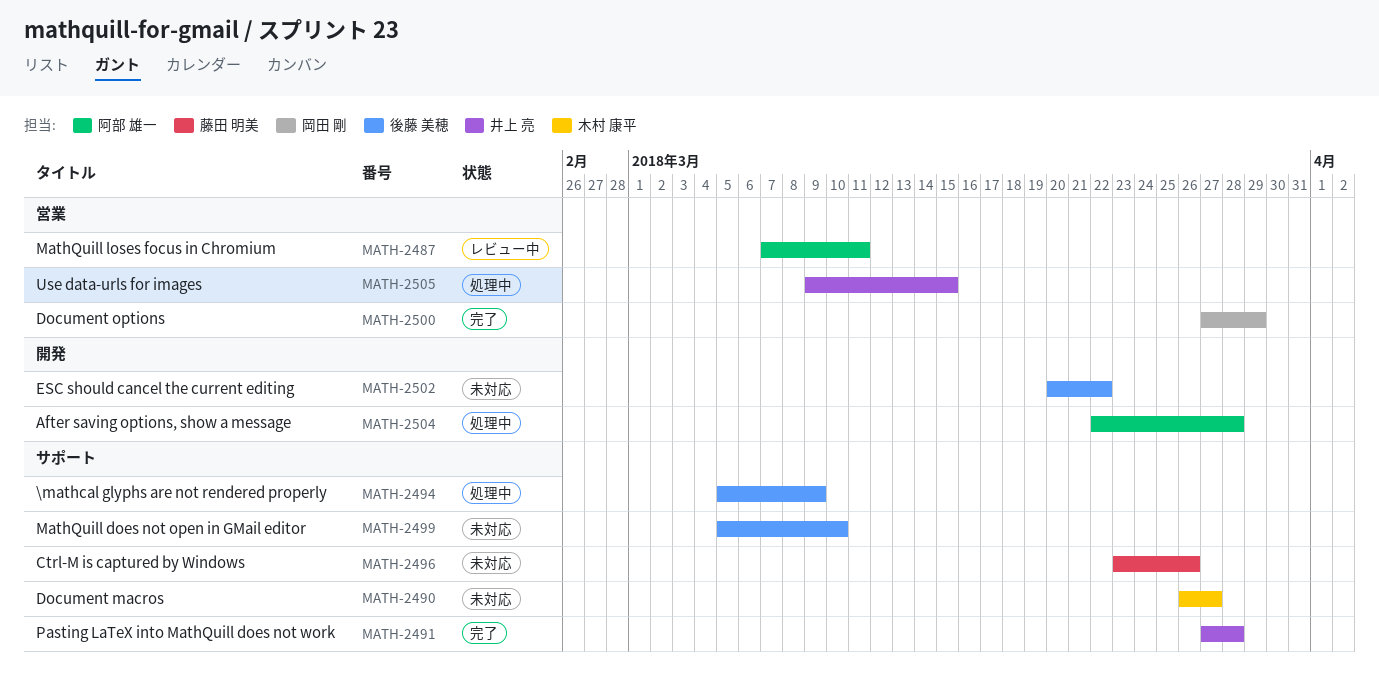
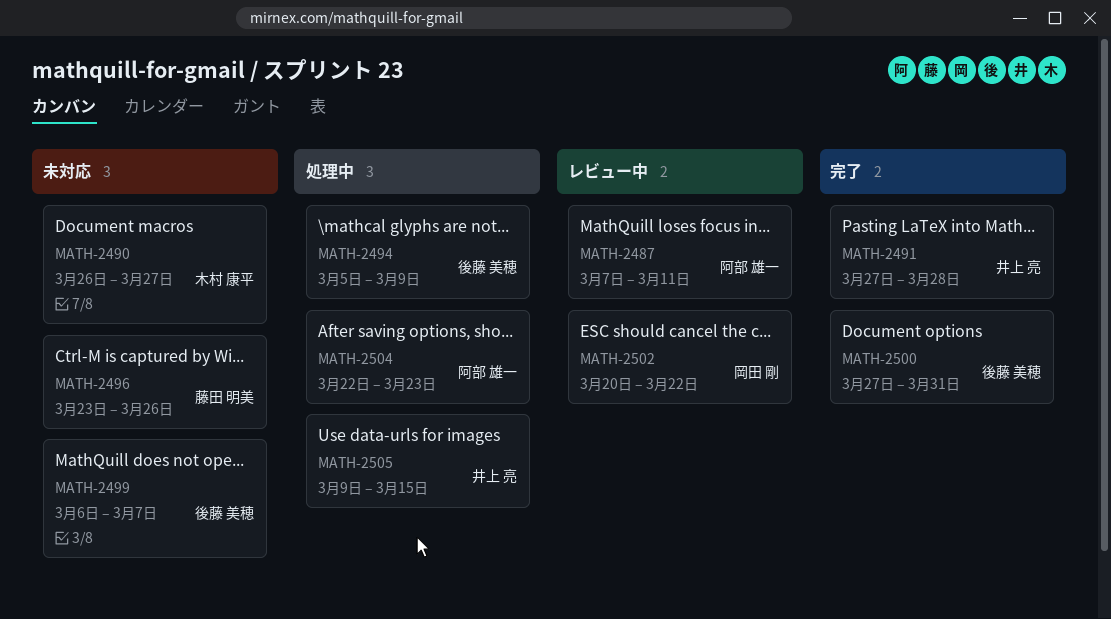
MATH-2499, start: Mar 5 -> Mar 6
MATH-2499, due: Mar 10 -> Mar 7
MATH-2500, owner: 岡田 剛 -> 後藤 美穂
MATH-2500, due: Mar 29 -> Mar 31
MATH-2502, status: 未対応 -> レビュー中
MATH-2502, owner: 後藤 美穂 -> 岡田 剛
MATH-2504, due: Mar 28 -> Mar 23

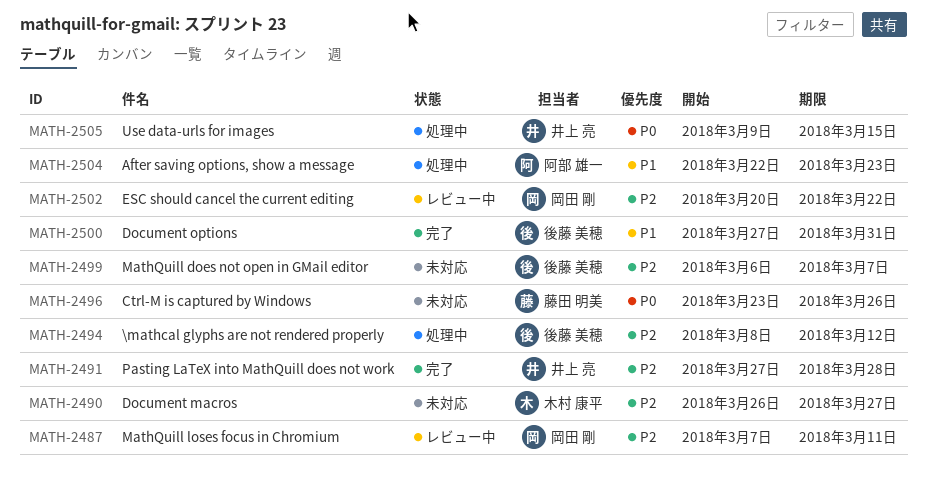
MATH-2487, owner: 阿部 雄一 -> 岡田 剛
MATH-2494, start: Mar 5 -> Mar 8
MATH-2494, due: Mar 9 -> Mar 12

